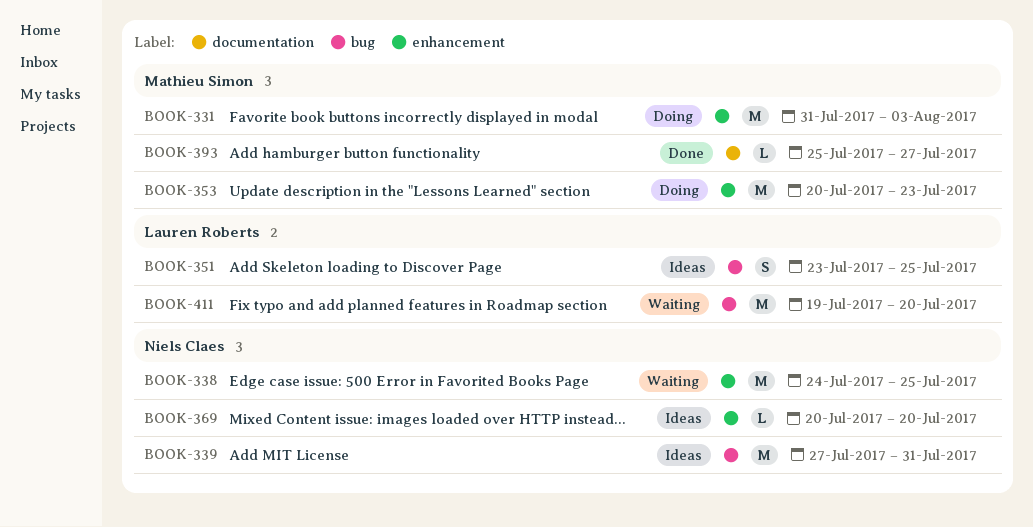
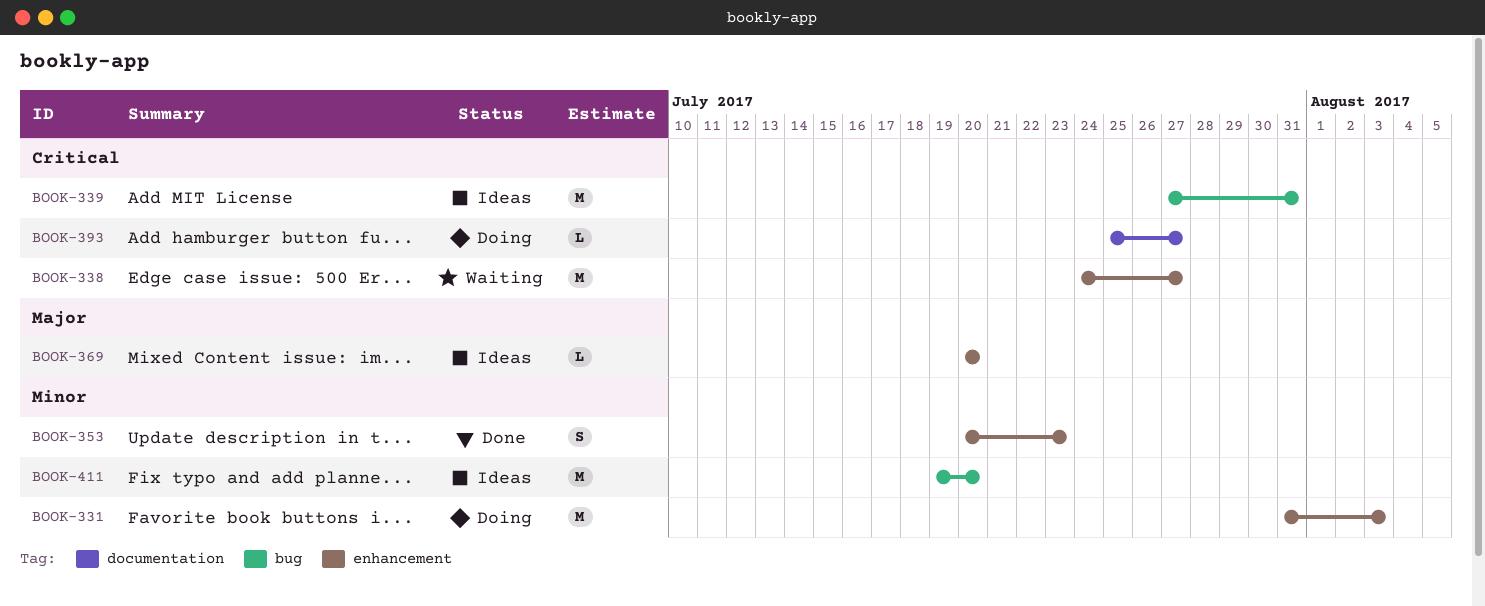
BOOK-338, due: Jul 25 -> Jul 27
BOOK-351: present -> none
BOOK-353, status: Doing -> Done
BOOK-353, estimate: M -> S
BOOK-393, status: Done -> Doing
BOOK-411, status: Waiting -> Ideas

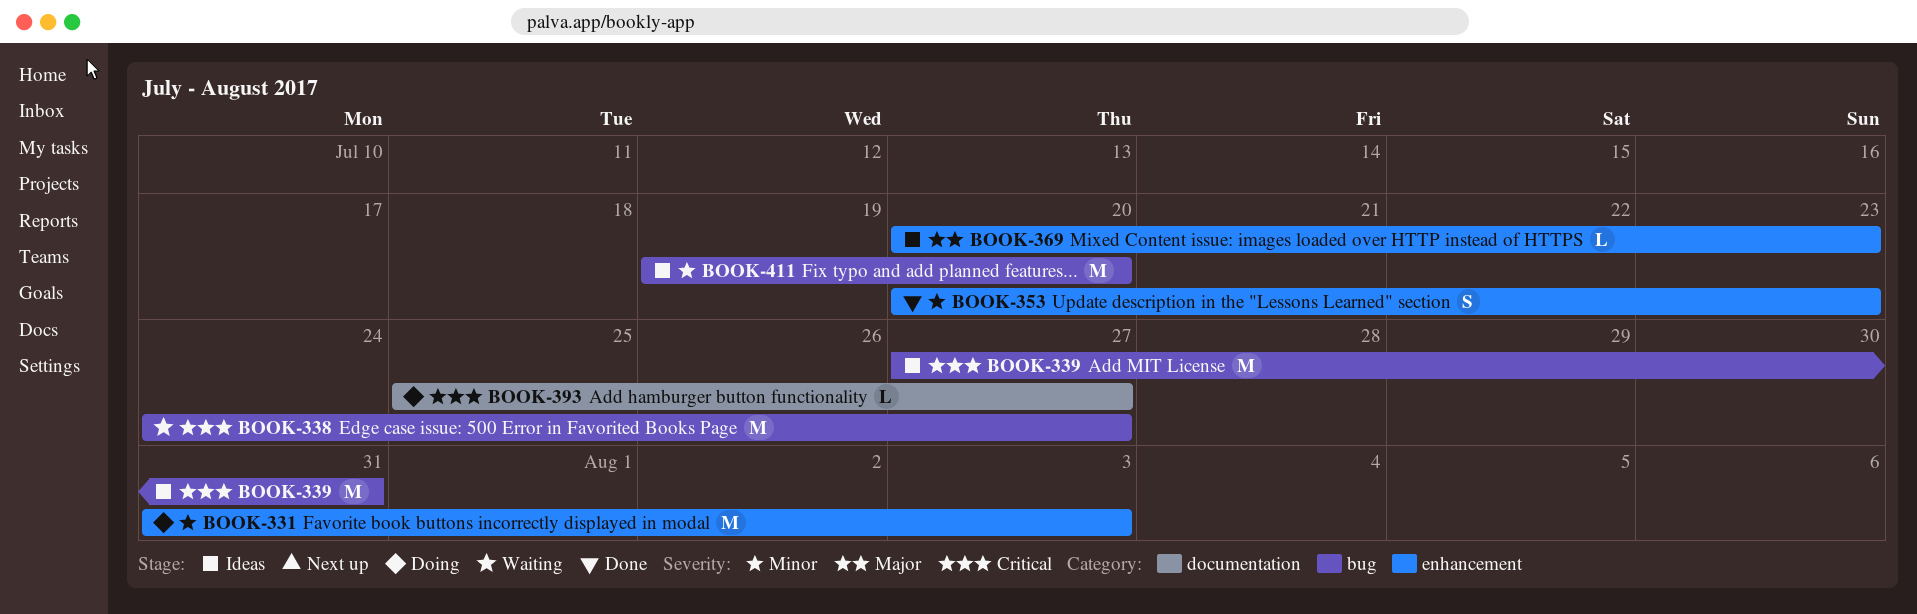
BOOK-338, label: enhancement -> bug
BOOK-369, due: Jul 20 -> Jul 23

